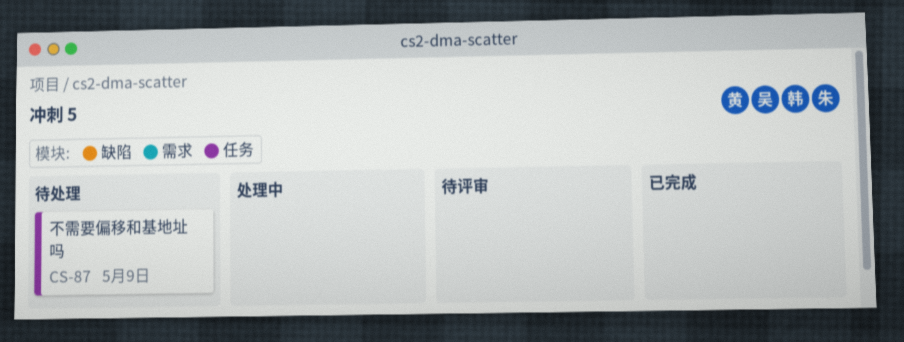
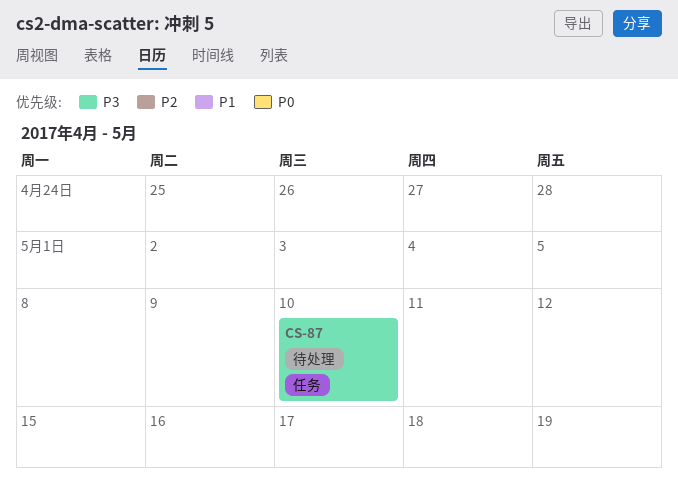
CS-87, due: May 9 -> May 10

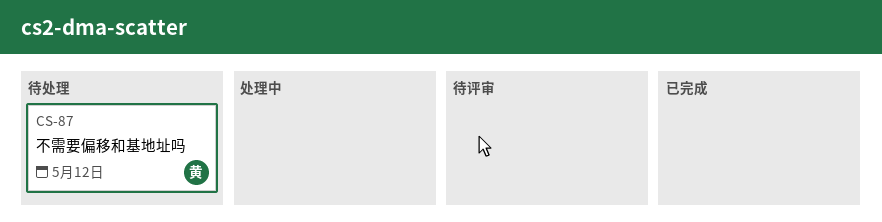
CS-87, due: May 10 -> May 12

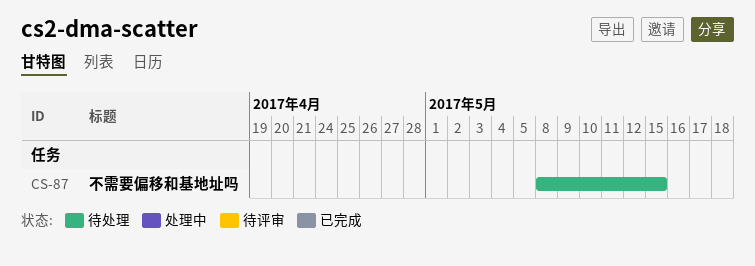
CS-87, due: May 12 -> May 15

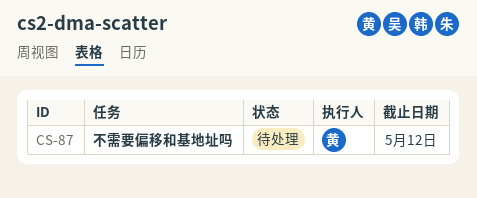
CS-87, due: May 15 -> May 12

